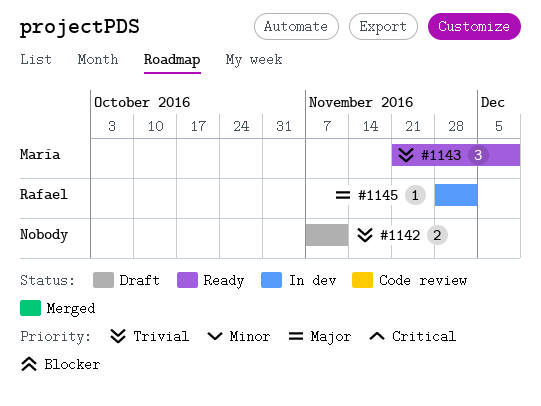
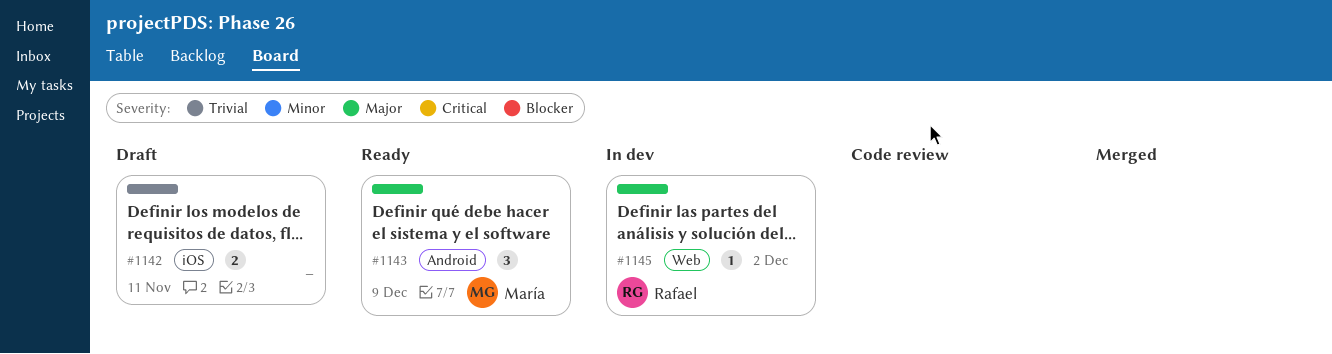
#1143, priority: Trivial -> Major

